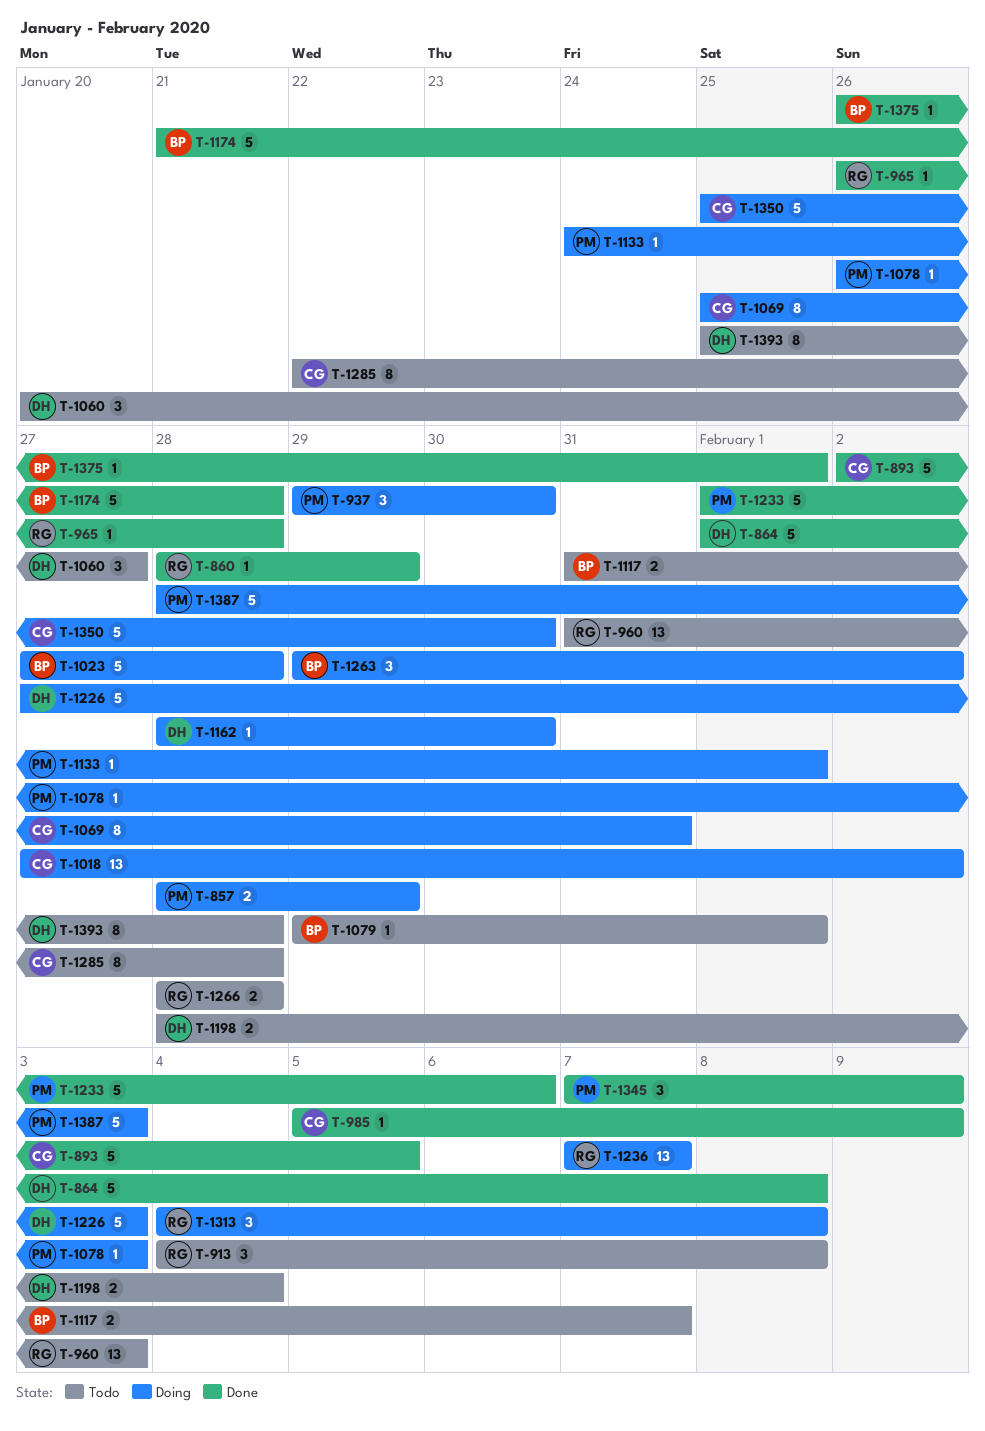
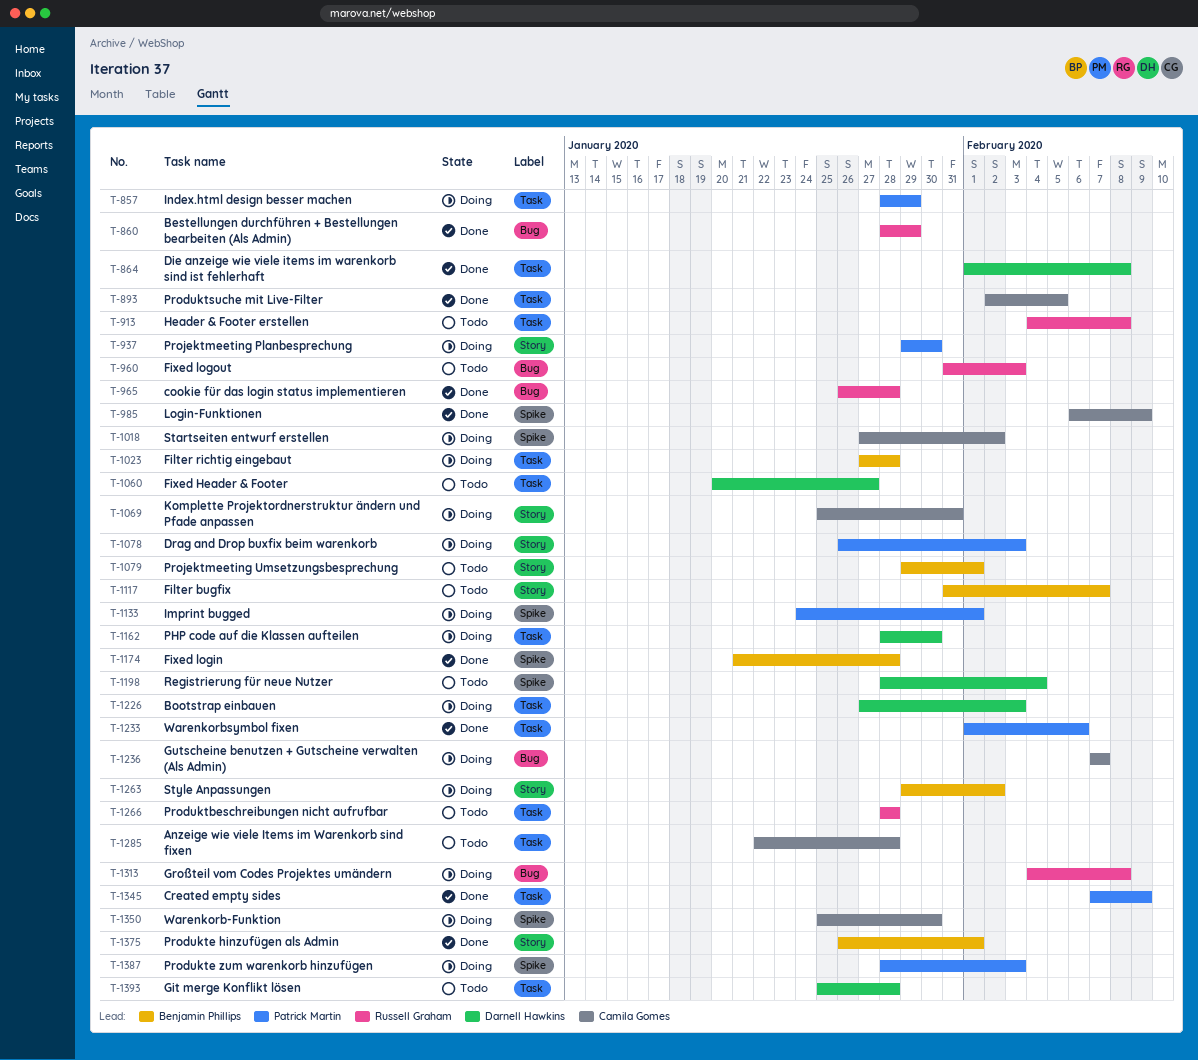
T-985, start: Feb 5 -> Feb 6
T-1236, owner: Russell Graham -> Camila Gomes

